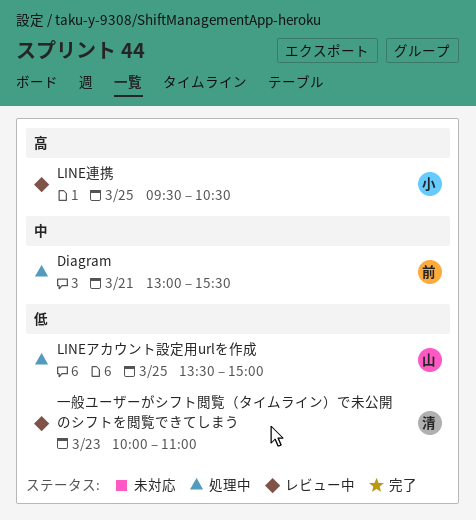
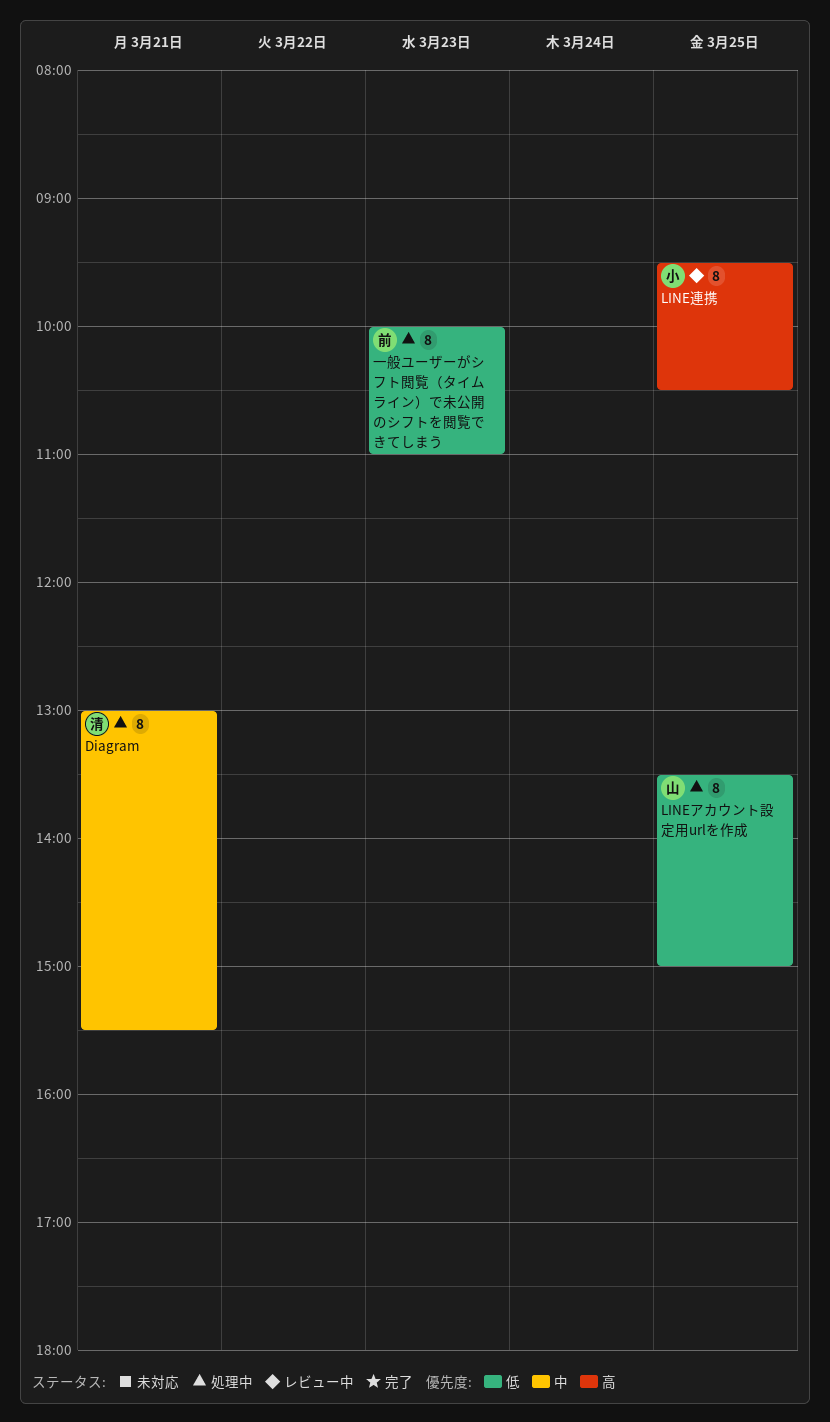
Diagram, owner: 前 -> 清
一般ユーザーがシフト閲覧（タイムライン）で未公開のシフトを閲覧できてしまう, status: レビュー中 -> 処理中
一般ユーザーがシフト閲覧（タイムライン）で未公開のシフトを閲覧できてしまう, owner: 清 -> 前

